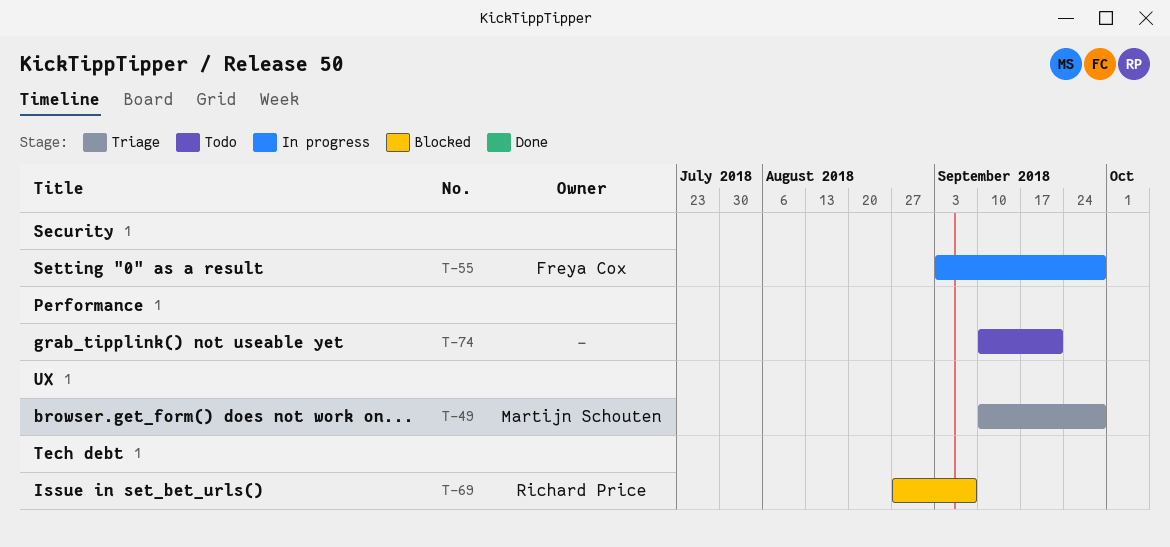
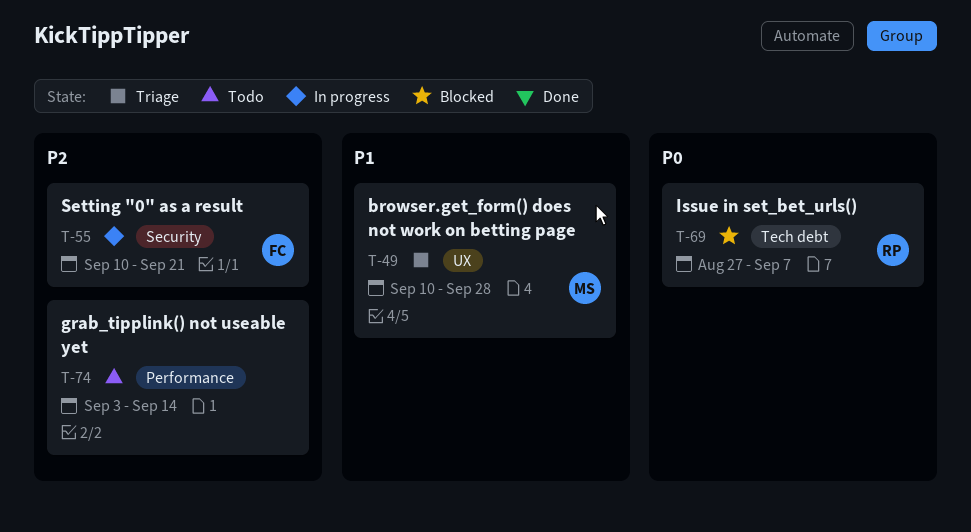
T-55, start: Sep 3 -> Sep 10
T-55, due: Sep 28 -> Sep 21
T-74, start: Sep 10 -> Sep 3
T-74, due: Sep 21 -> Sep 14

